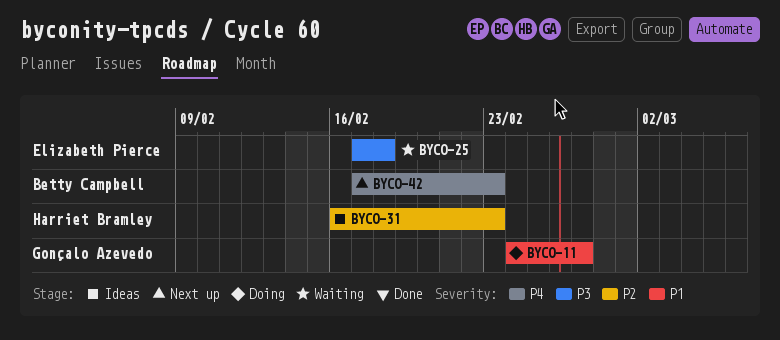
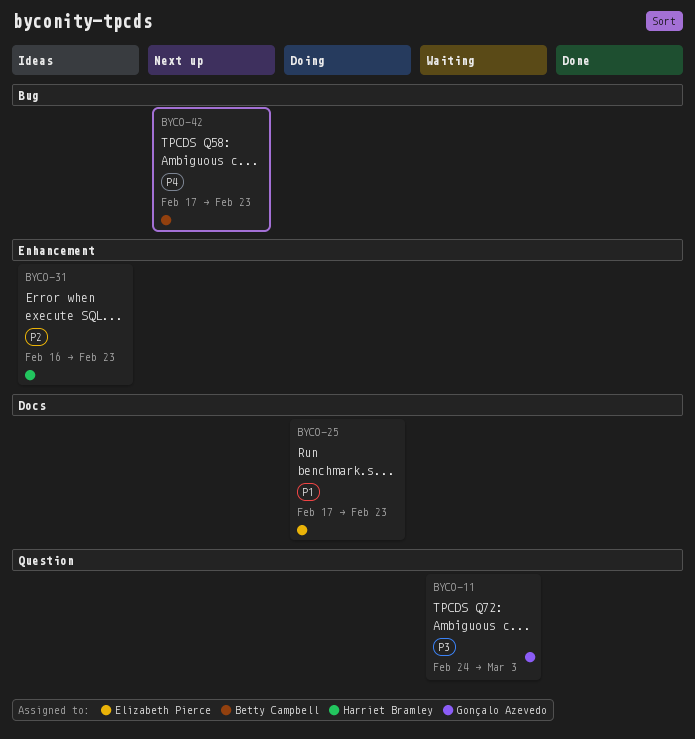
BYCO-11, status: Doing -> Waiting
BYCO-11, priority: P1 -> P3
BYCO-11, due: Feb 27 -> Mar 3
BYCO-25, status: Waiting -> Doing
BYCO-25, priority: P3 -> P1
BYCO-25, due: Feb 18 -> Feb 23

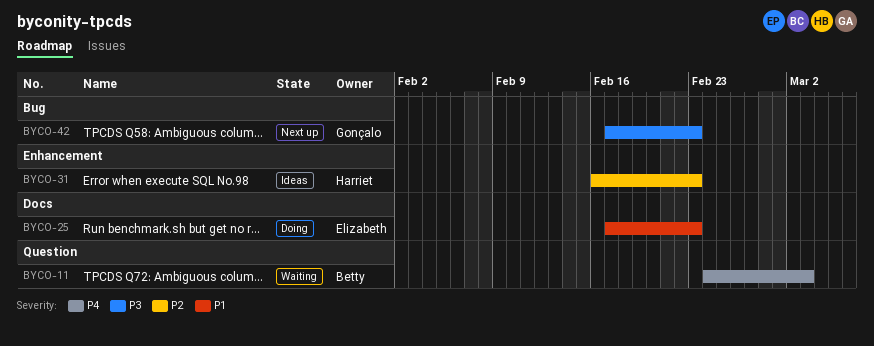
BYCO-11, owner: Gonçalo Azevedo -> Betty Campbell
BYCO-11, priority: P3 -> P4
BYCO-42, owner: Betty Campbell -> Gonçalo Azevedo
BYCO-42, priority: P4 -> P3

